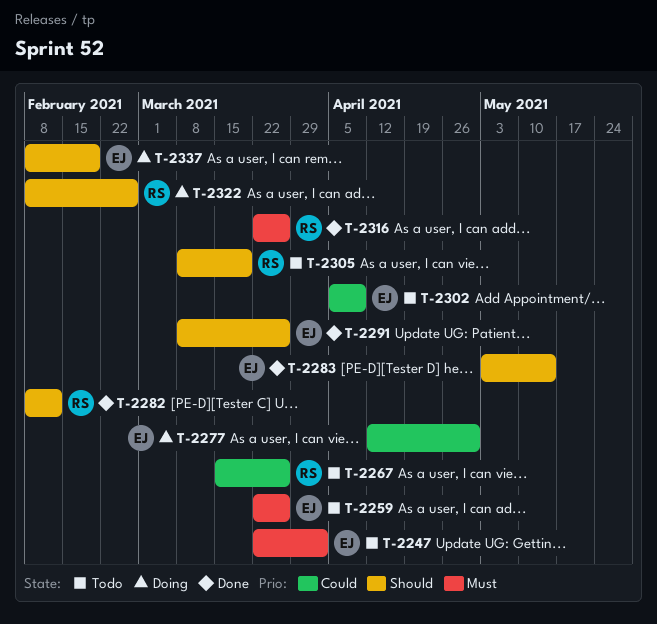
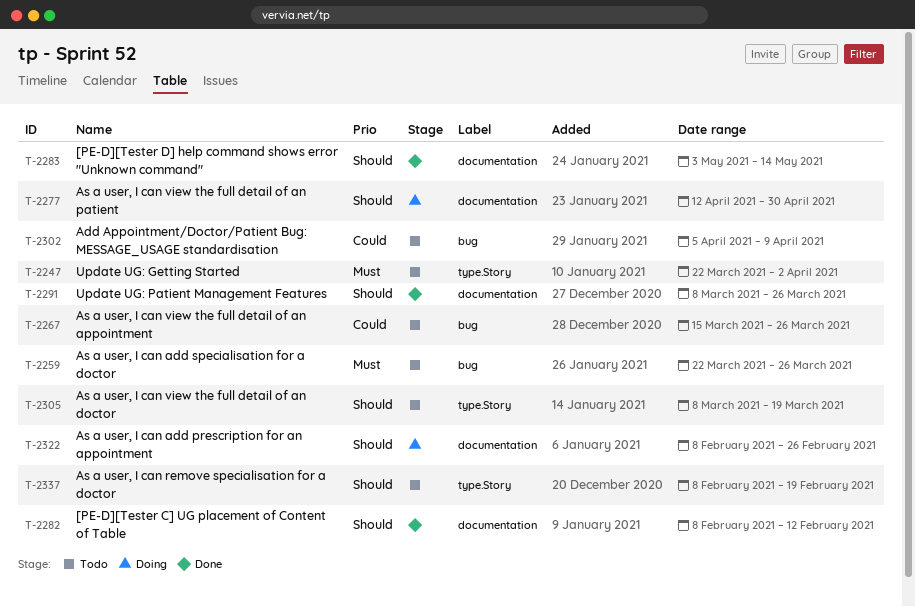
T-2277, priority: Could -> Should
T-2316: present -> none
T-2337, status: Doing -> Todo

